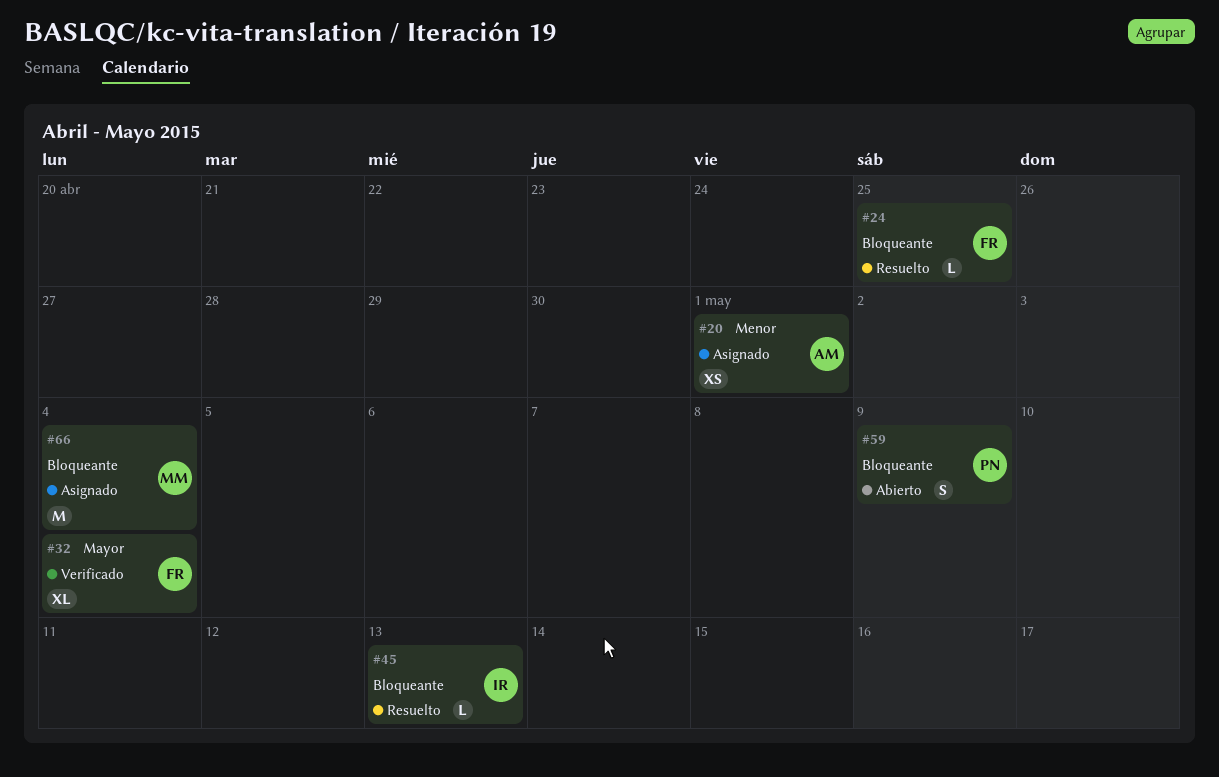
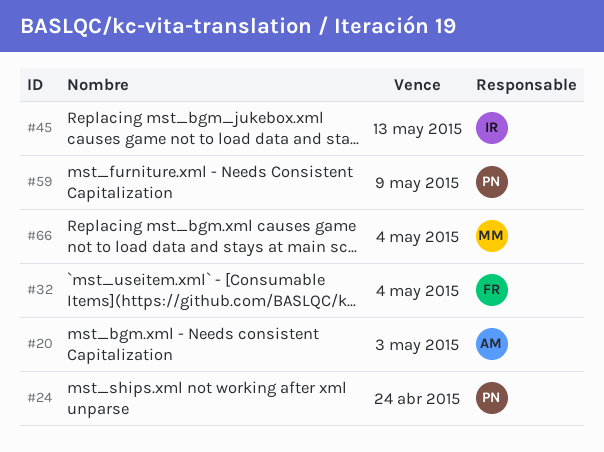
#20, due: May 1 -> May 3
#24, owner: FR -> PN
#24, due: Apr 25 -> Apr 24

